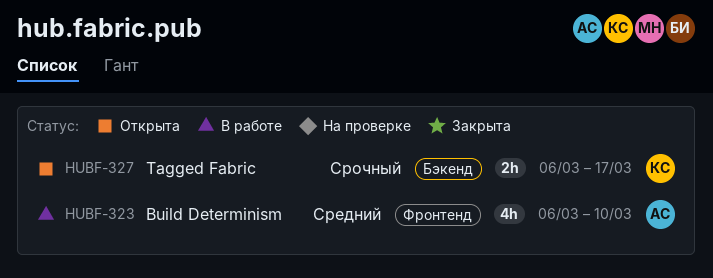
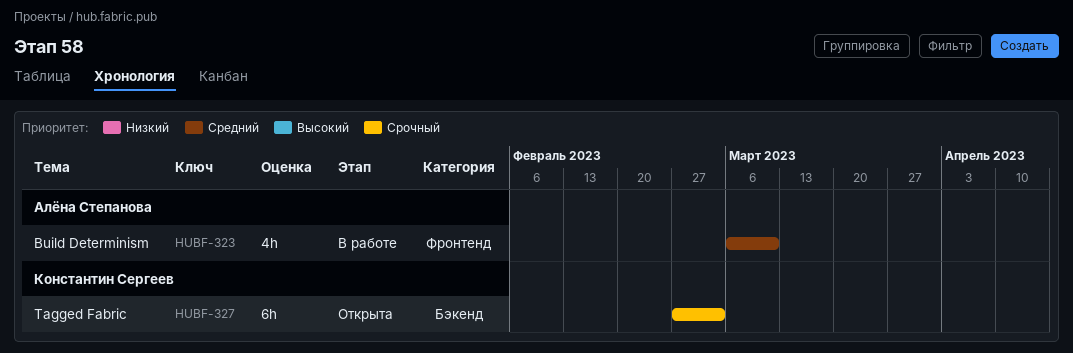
HUBF-327, estimate: 2h -> 6h
HUBF-327, start: Mar 6 -> Feb 27
HUBF-327, due: Mar 17 -> Mar 3

